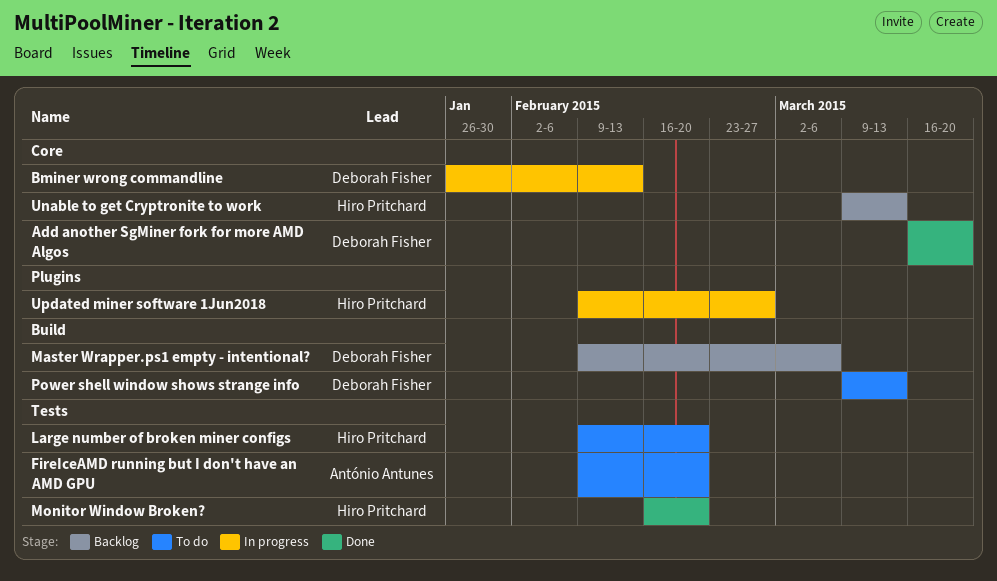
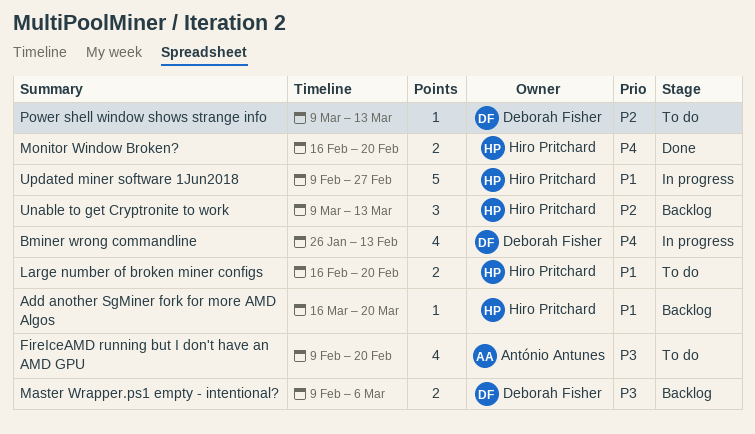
Add another SgMiner fork for more AMD Algos, status: Done -> Backlog
Add another SgMiner fork for more AMD Algos, owner: Deborah Fisher -> Hiro Pritchard
Large number of broken miner configs, start: Feb 9 -> Feb 16

